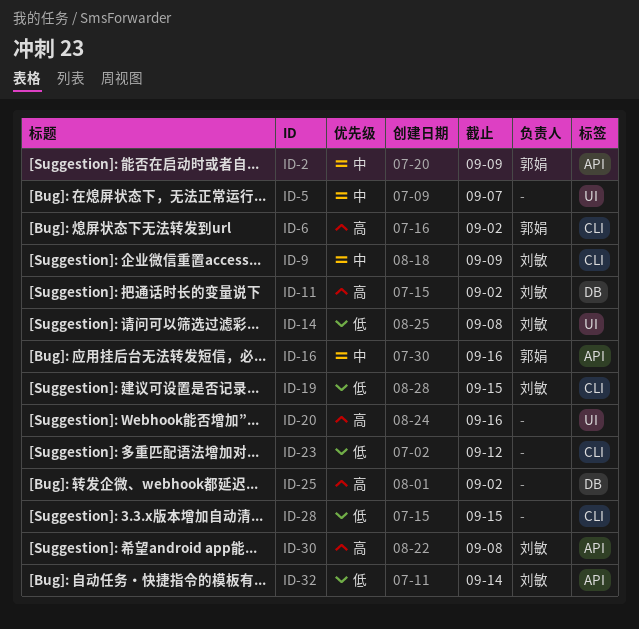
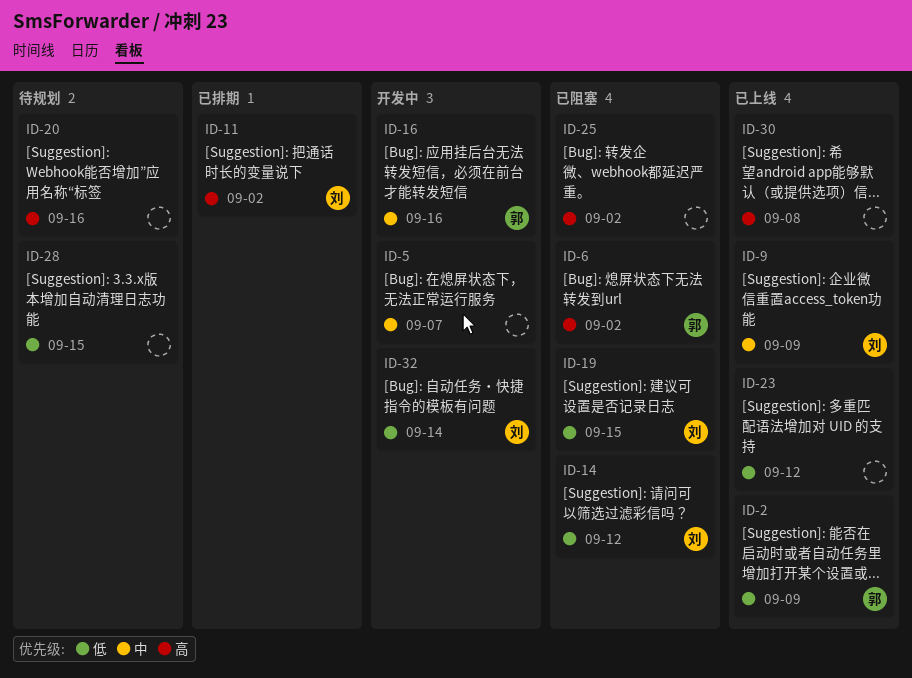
ID-2, priority: 中 -> 低
ID-14, due: Sep 8 -> Sep 12
ID-30, owner: 刘敏 -> none

